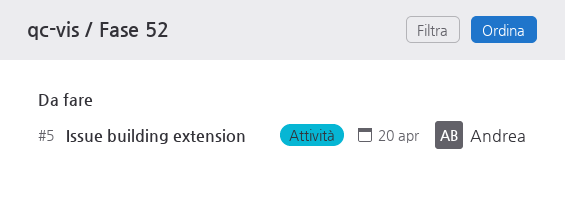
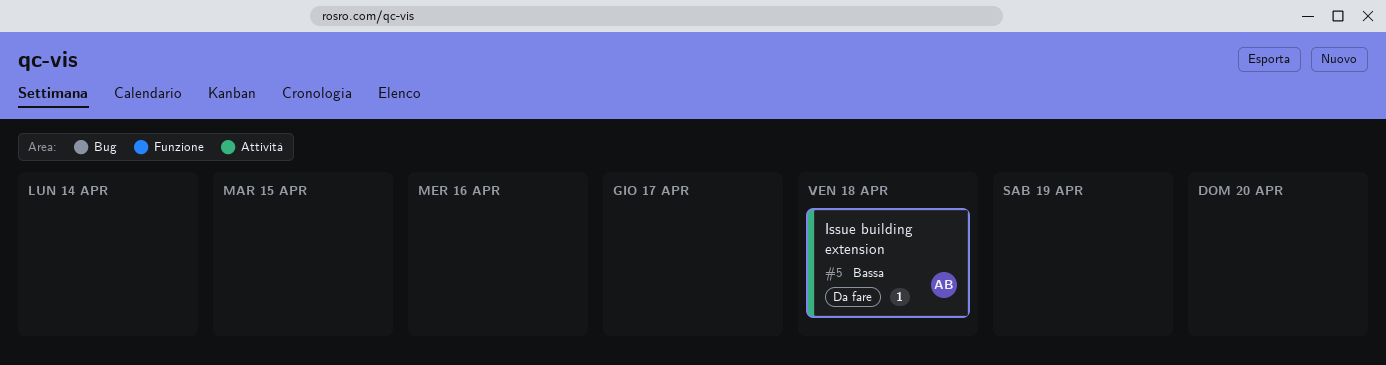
#5, due: Apr 20 -> Apr 18

